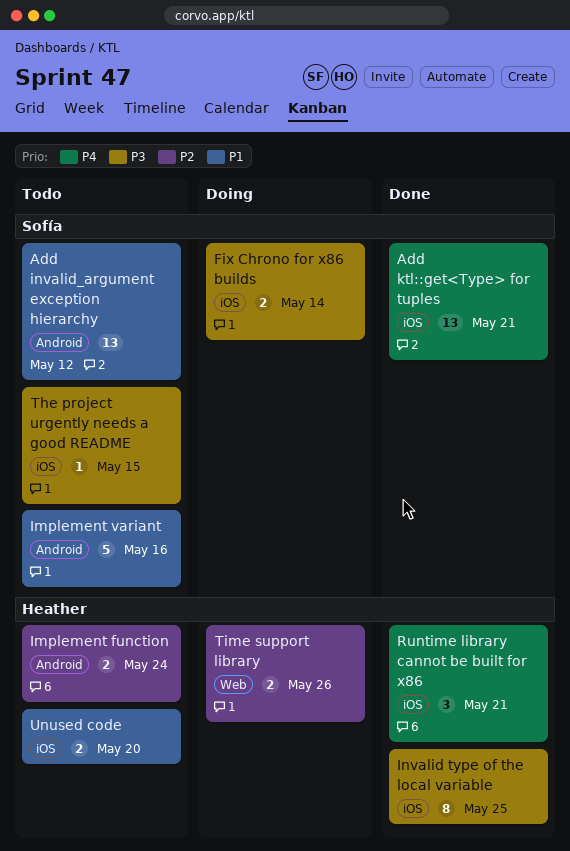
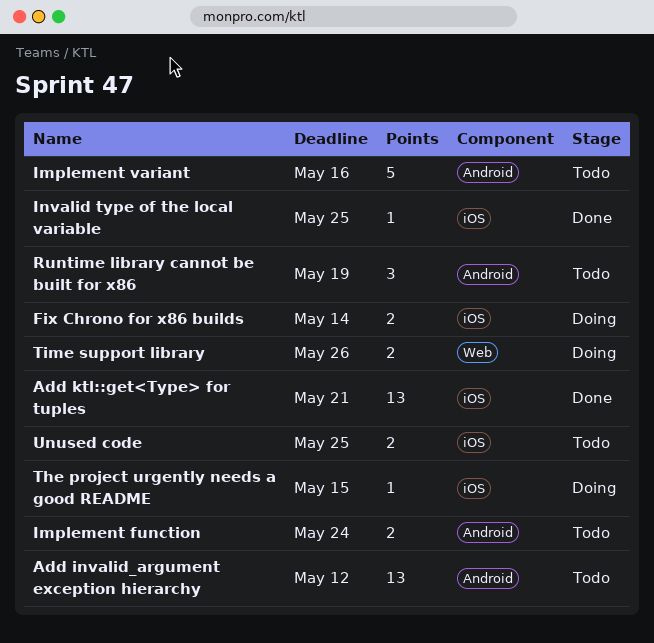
Invalid type of the local variable, estimate: 8 -> 1
Runtime library cannot be built for x86, status: Done -> Todo
Runtime library cannot be built for x86, label: iOS -> Android
Runtime library cannot be built for x86, due: May 21 -> May 19
The project urgently needs a good README, status: Todo -> Doing
Unused code, due: May 20 -> May 25

